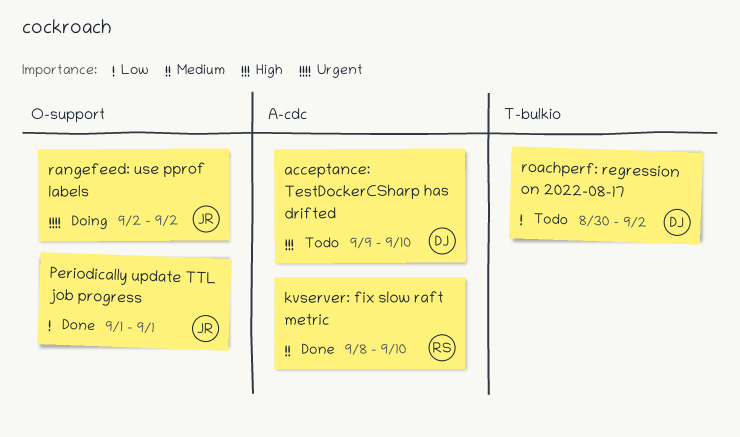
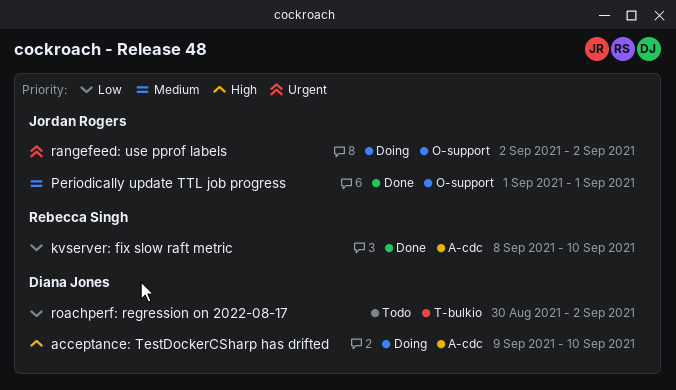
acceptance: TestDockerCSharp has drifted, status: Todo -> Doing
kvserver: fix slow raft metric, priority: Medium -> Low
Periodically update TTL job progress, priority: Low -> Medium

